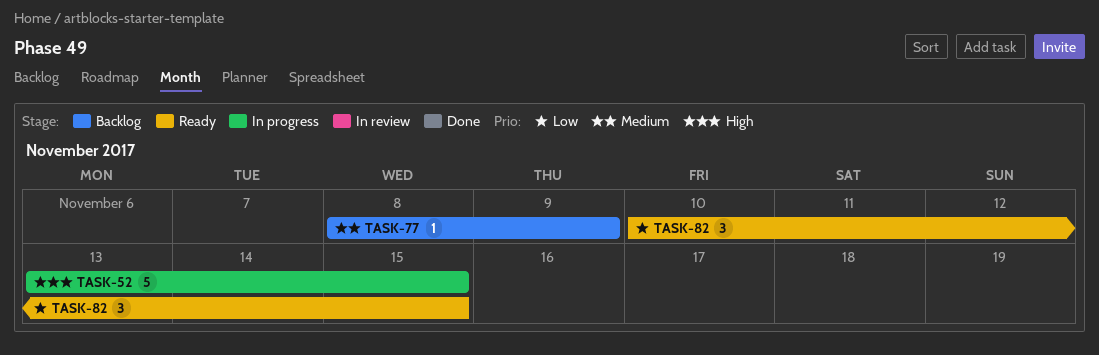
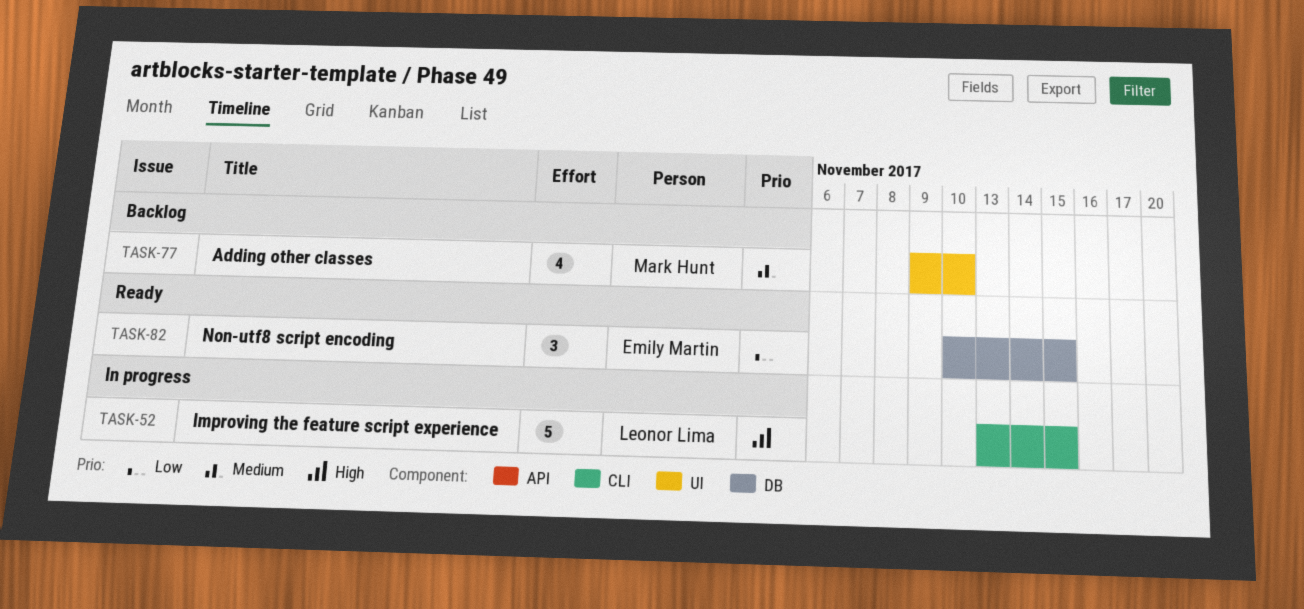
TASK-77, estimate: 1 -> 4
TASK-77, start: Nov 8 -> Nov 9
TASK-77, due: Nov 9 -> Nov 10

